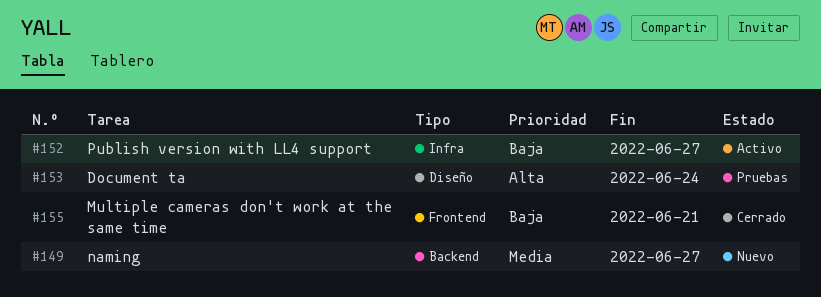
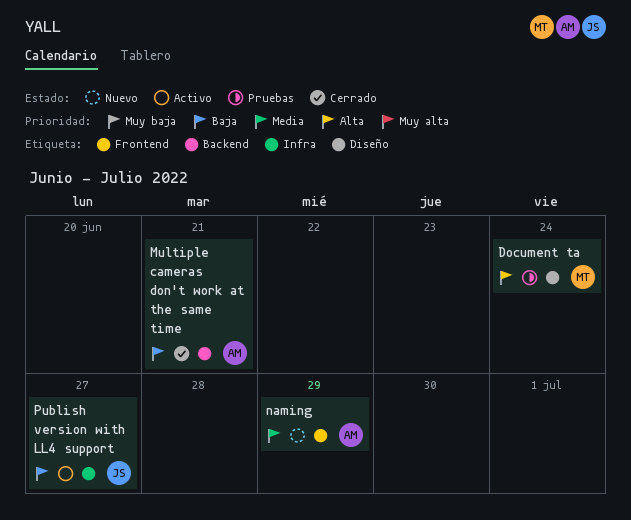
Multiple cameras don't work at the same time, label: Frontend -> Backend
naming, label: Backend -> Frontend
naming, due: Jun 27 -> Jun 29

